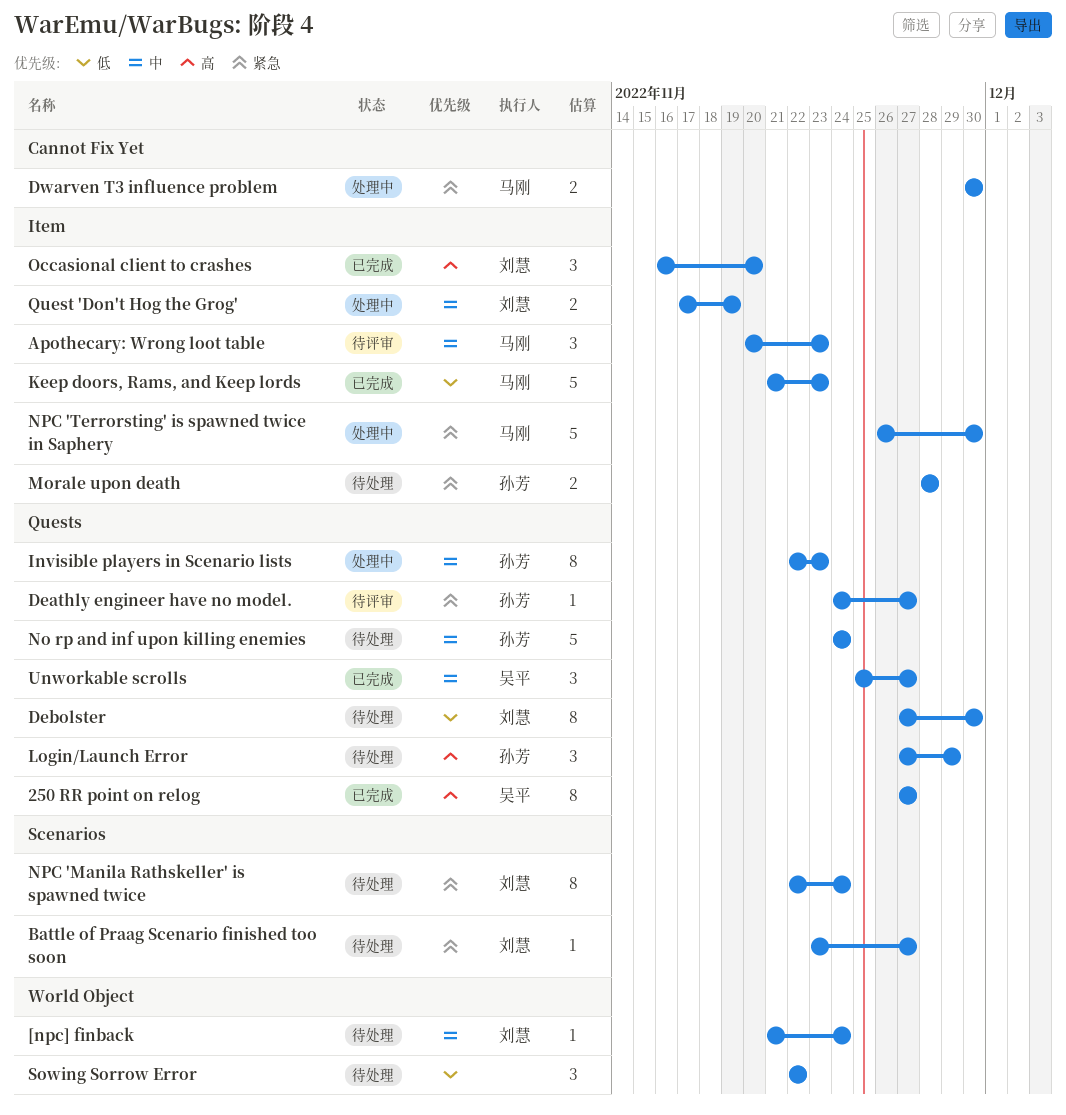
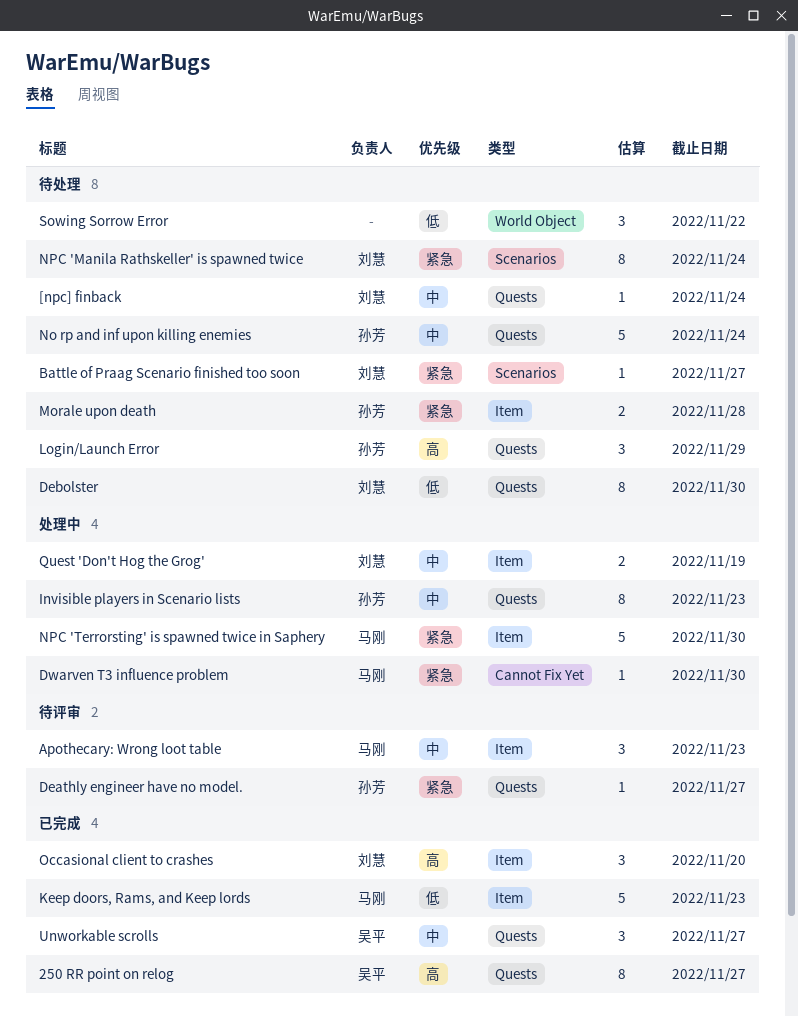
[npc] finback, label: World Object -> Quests
Dwarven T3 influence problem, estimate: 2 -> 1

